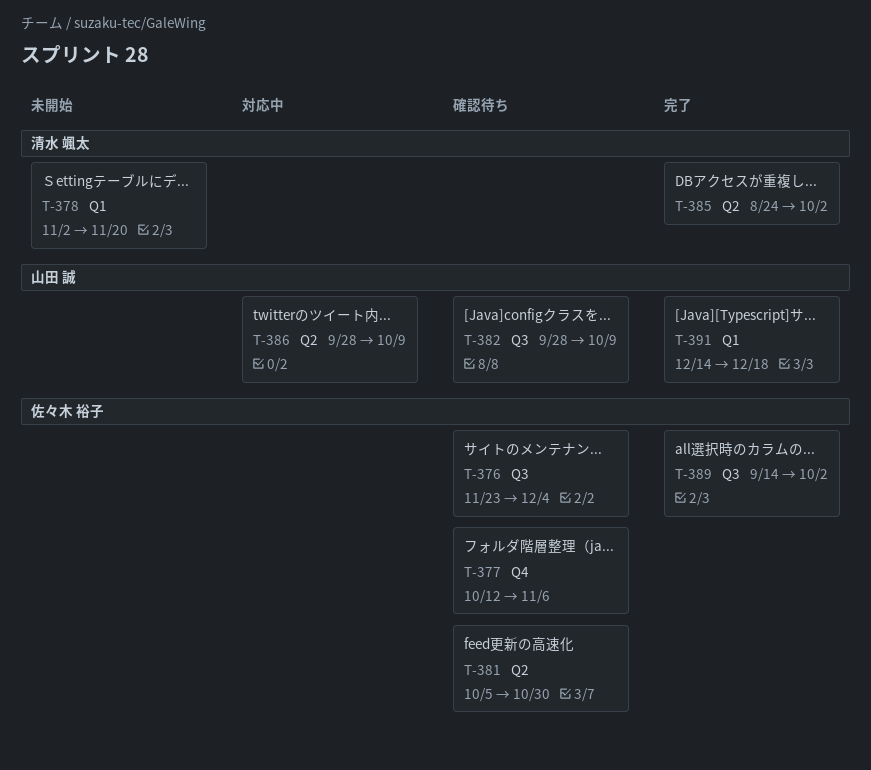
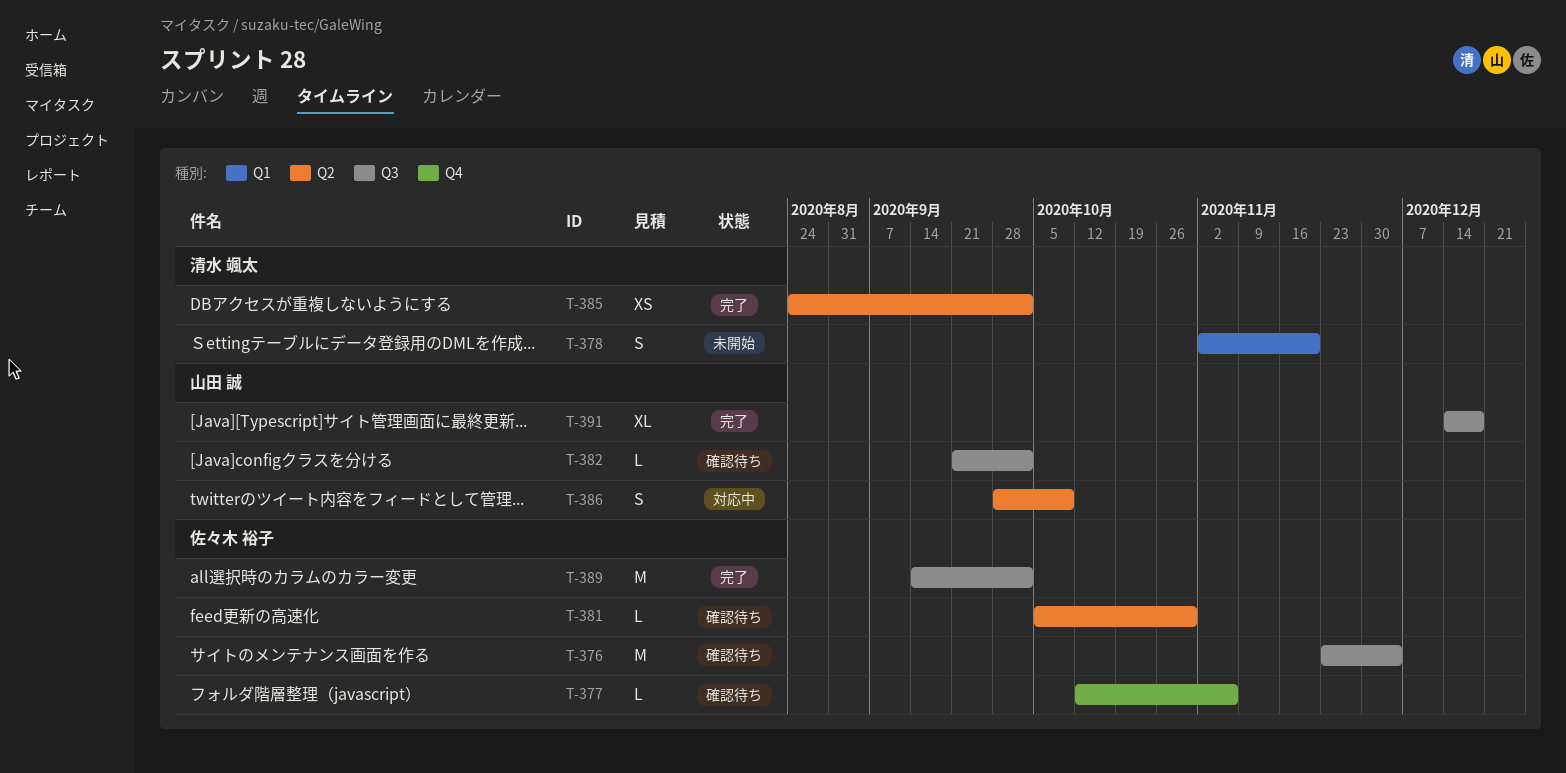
T-382, start: Sep 28 -> Sep 21
T-382, due: Oct 9 -> Oct 2
T-391, label: Q1 -> Q3

